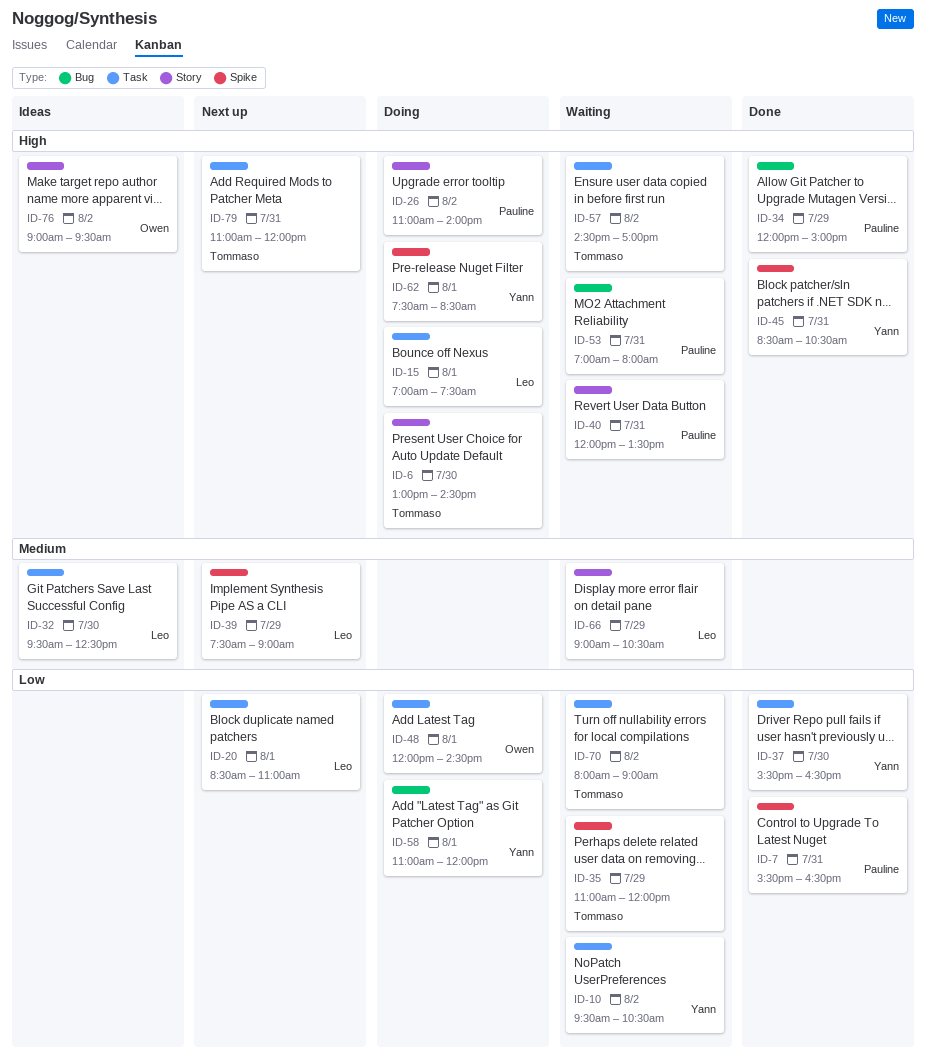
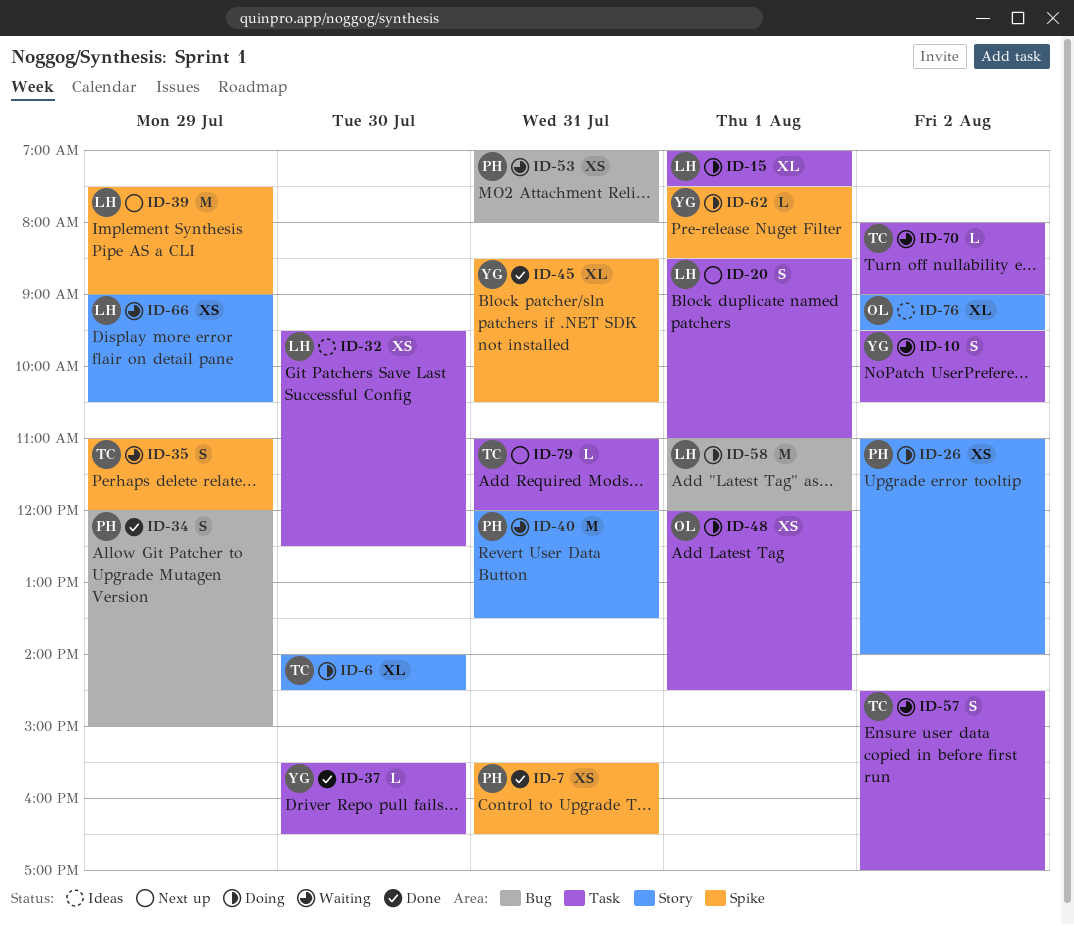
ID-6, begins: 13:00 -> 14:00
ID-58, owner: Yann -> Leo

